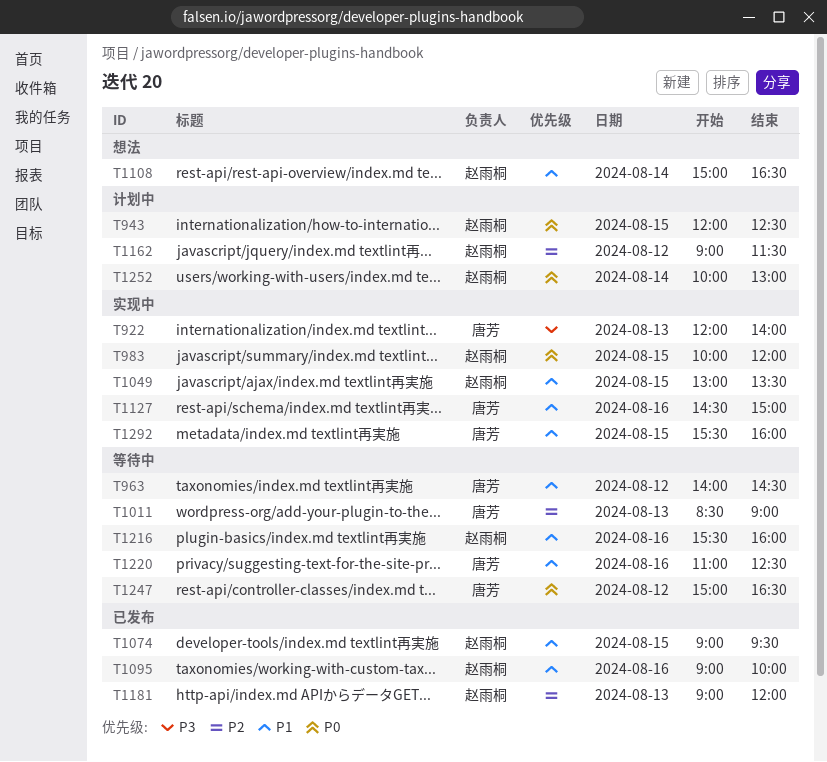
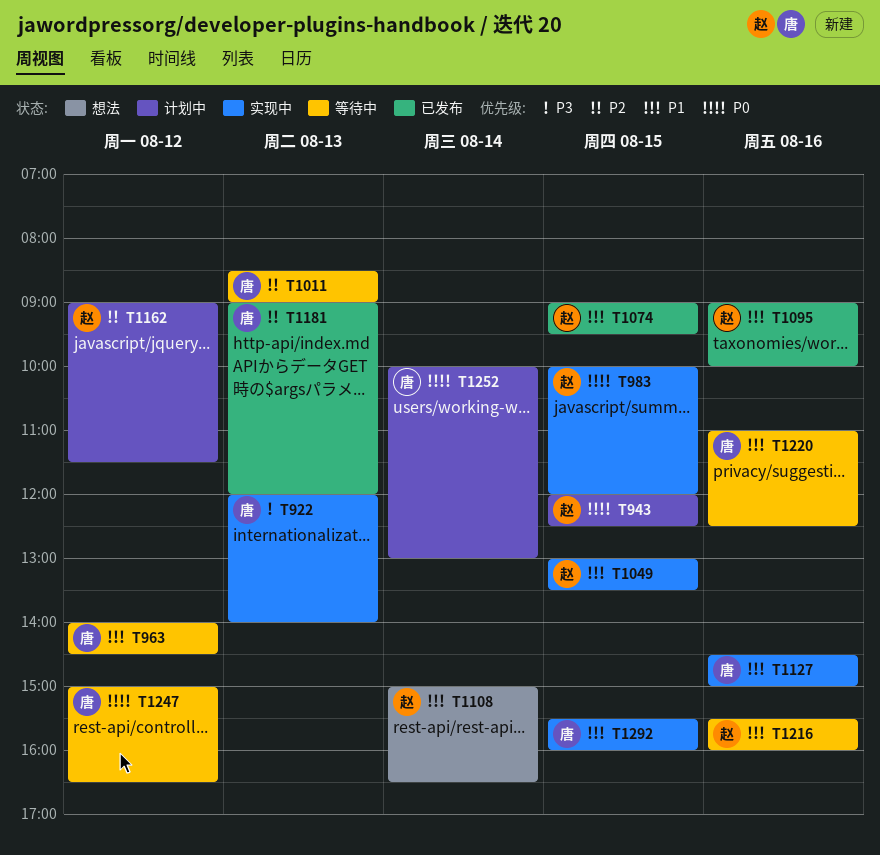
T1181, owner: 赵雨桐 -> 唐芳
T1252, owner: 赵雨桐 -> 唐芳

